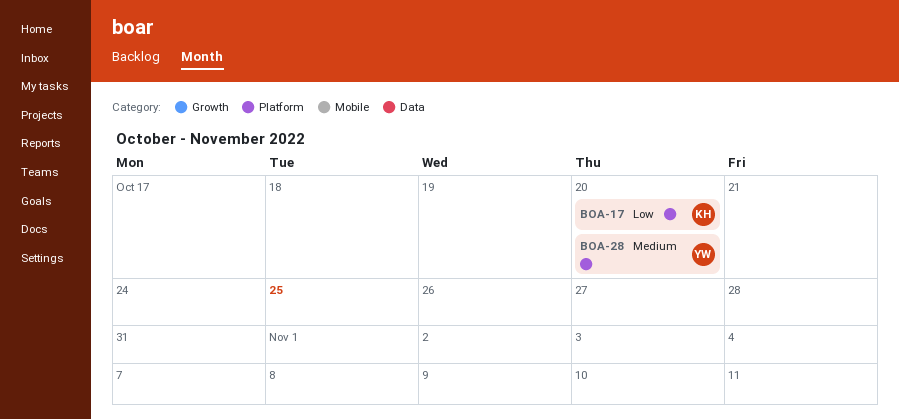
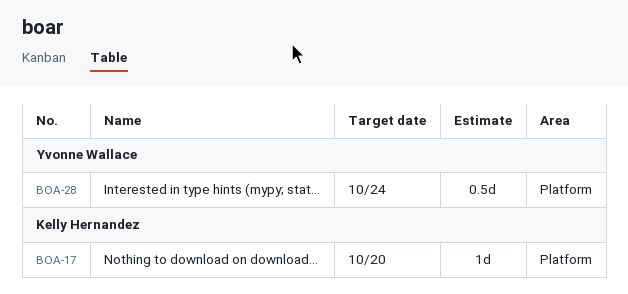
BOA-28, due: Oct 20 -> Oct 24

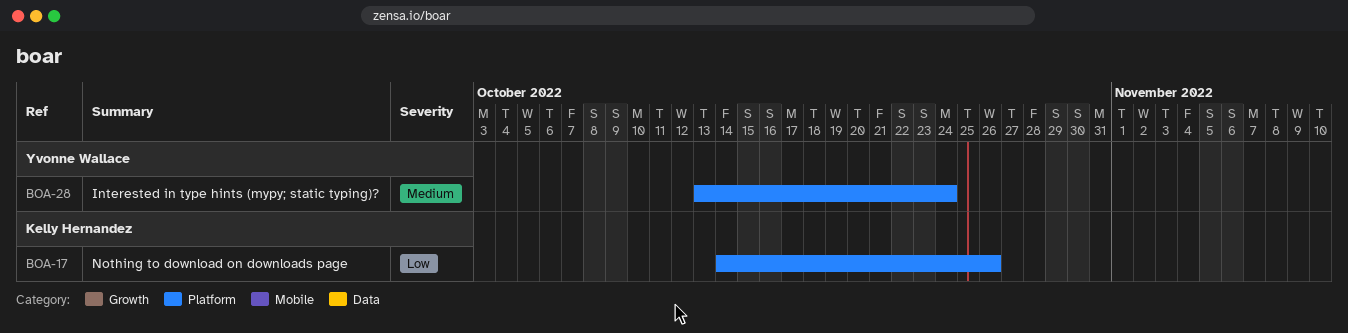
BOA-17, due: Oct 20 -> Oct 26

